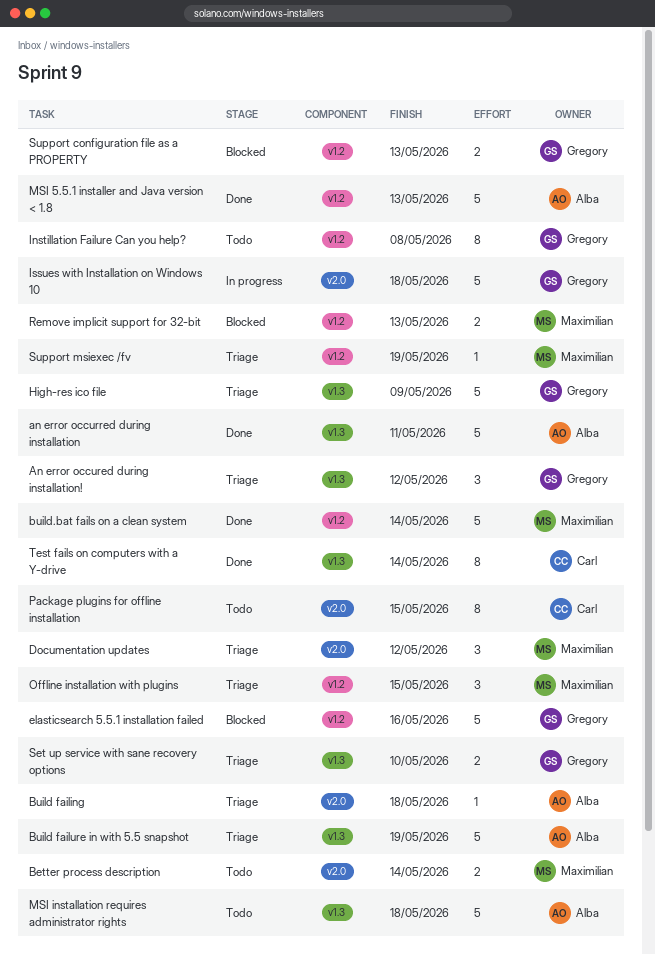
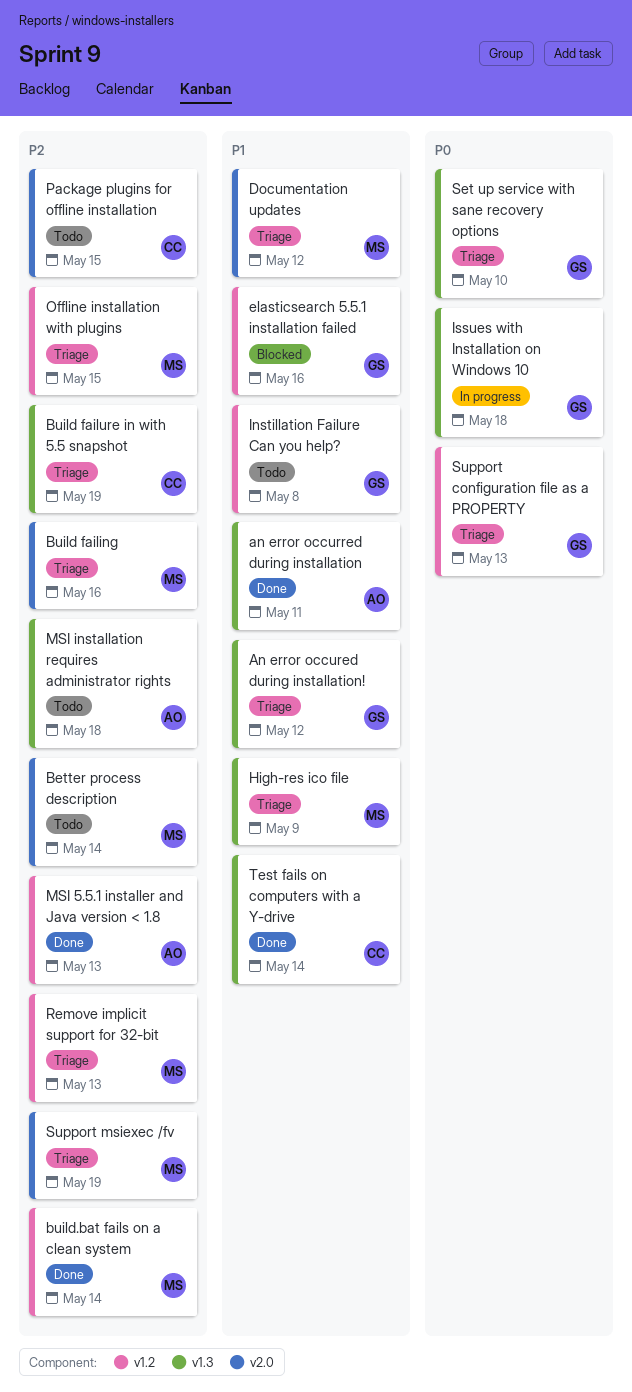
Build failing, owner: Alba -> Maximilian
Build failing, due: May 18 -> May 16
Build failure in with 5.5 snapshot, owner: Alba -> Carl
High-res ico file, owner: Gregory -> Maximilian
Issues with Installation on Windows 10, label: v2.0 -> v1.3
Remove implicit support for 32-bit, status: Blocked -> Triage
Support configuration file as a PROPERTY, status: Blocked -> Triage
Support msiexec /fv, label: v1.2 -> v2.0

